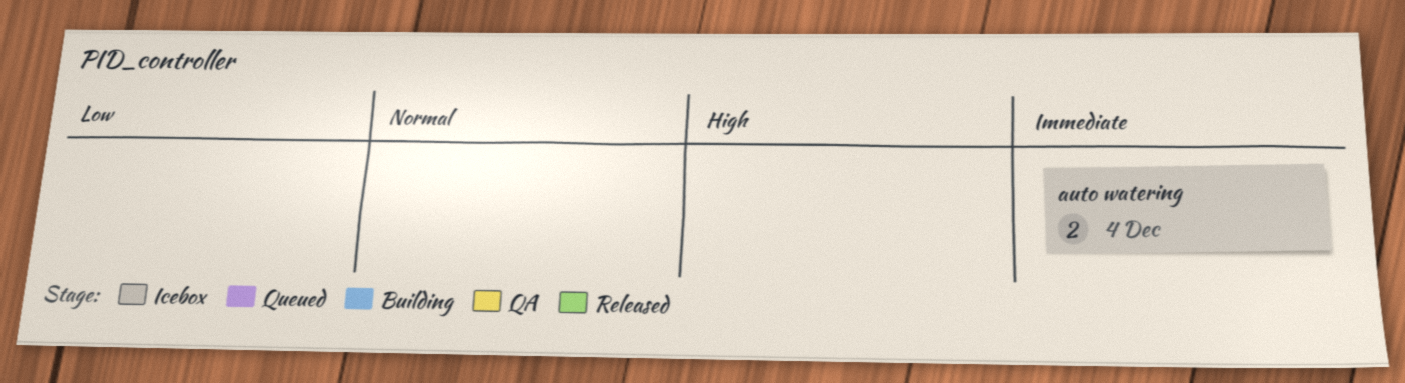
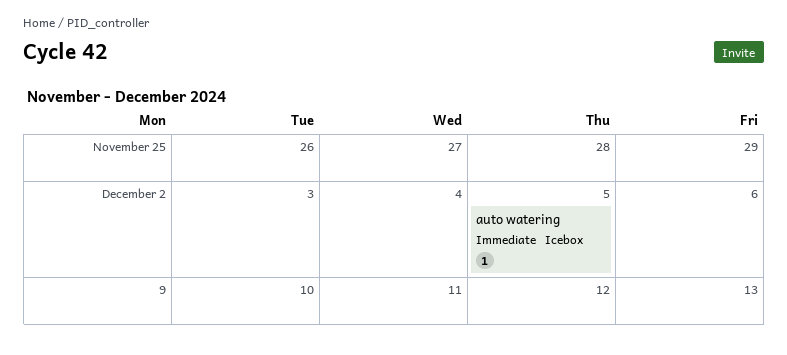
auto watering, estimate: 2 -> 1
auto watering, due: Dec 4 -> Dec 5

